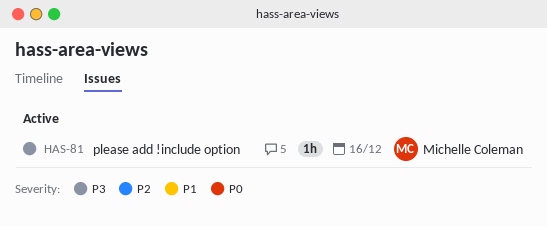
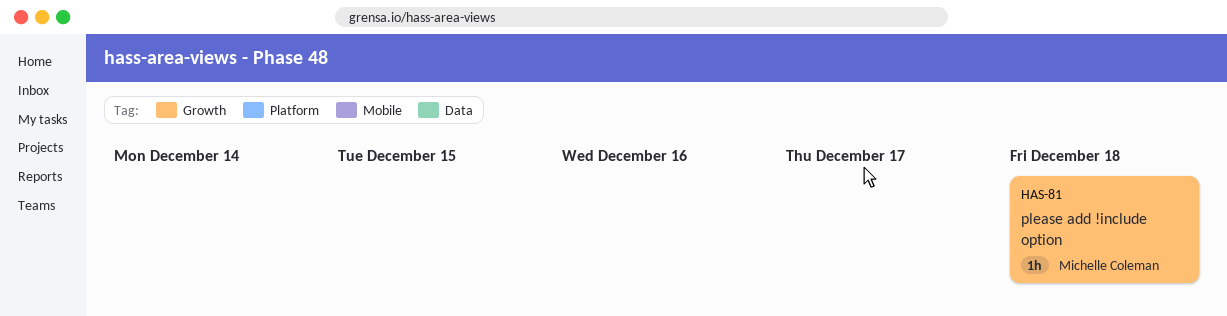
HAS-81, due: Dec 16 -> Dec 18

